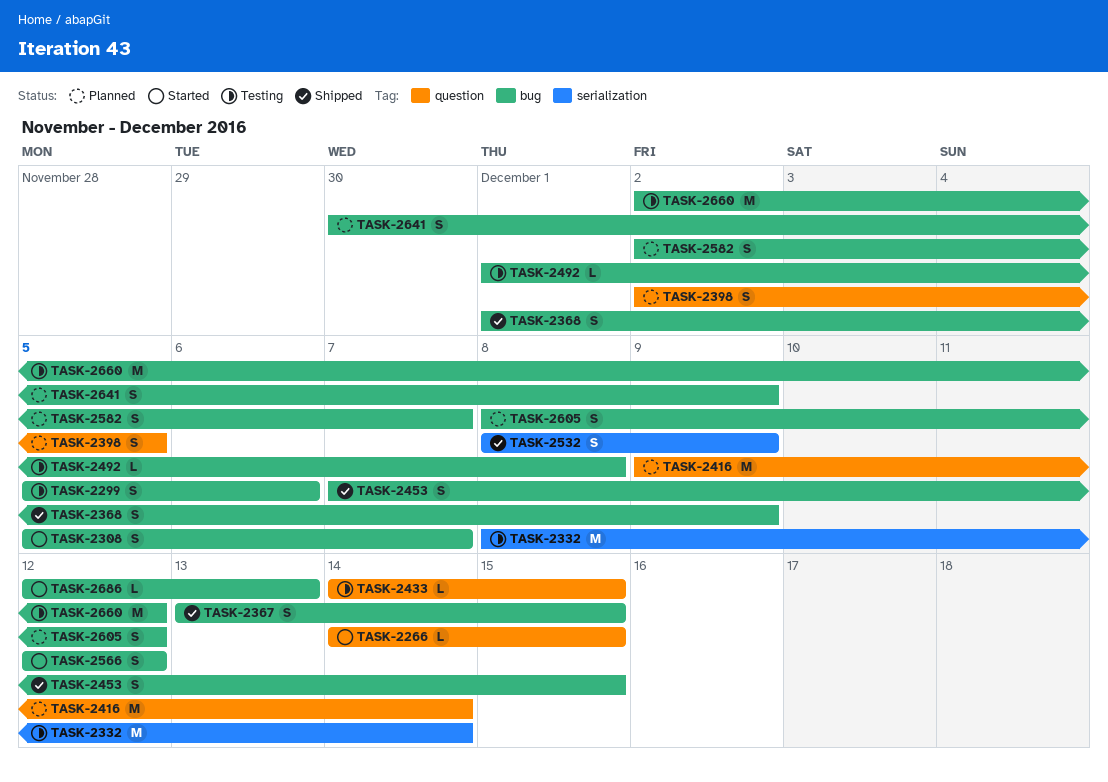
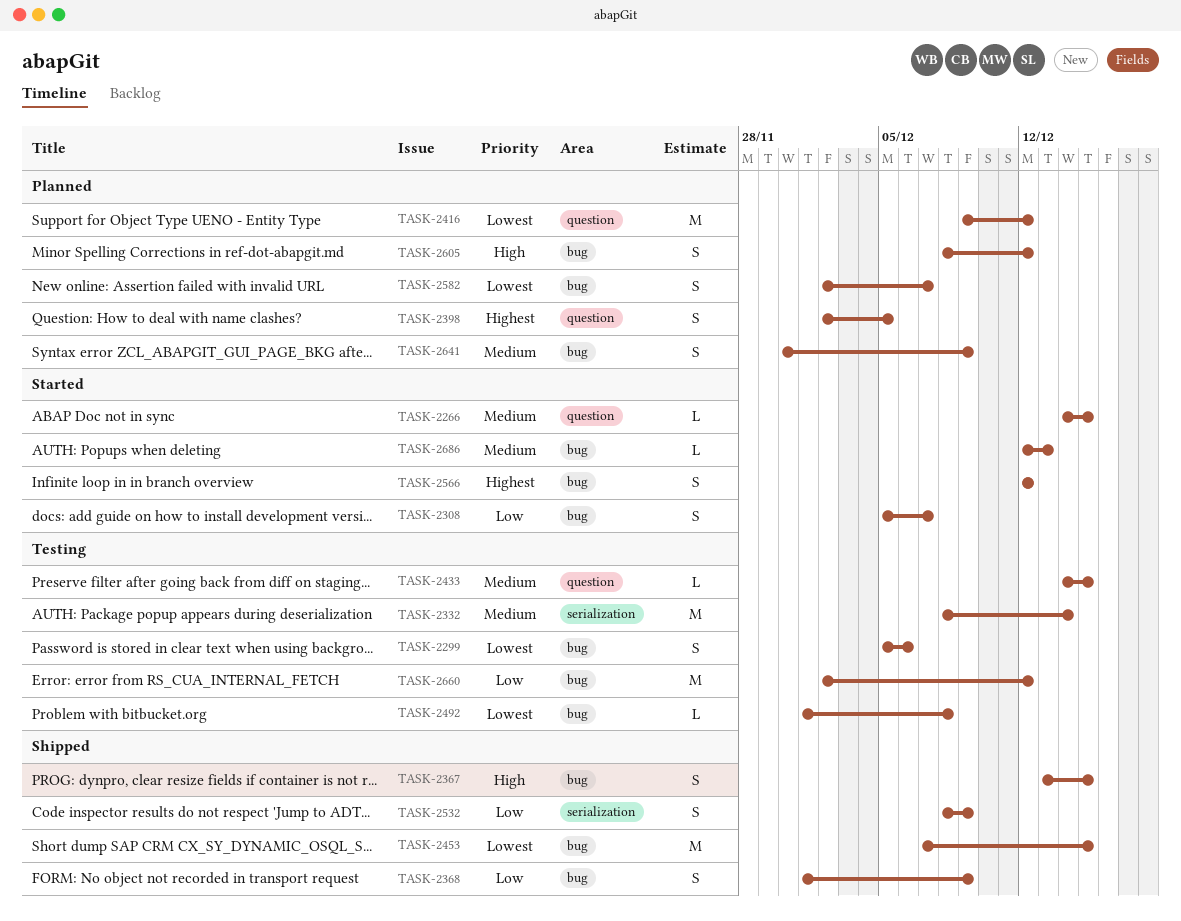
TASK-2416, due: Dec 14 -> Dec 12
TASK-2453, estimate: S -> M

